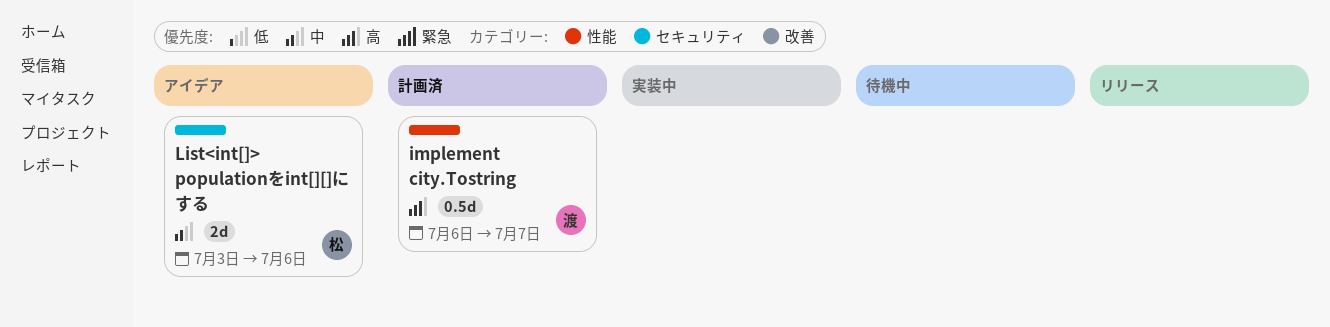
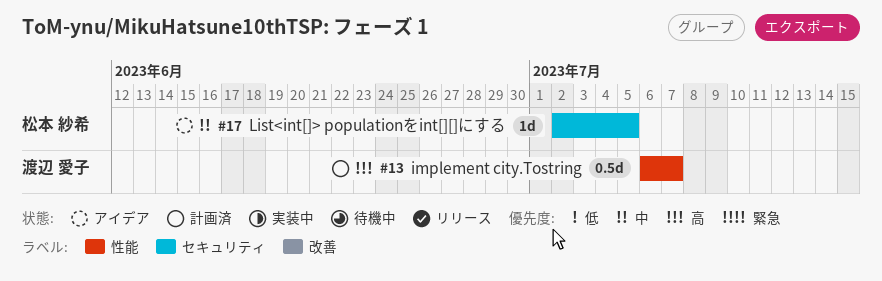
List<int[]> populationをint[][]にする, estimate: 2d -> 1d
List<int[]> populationをint[][]にする, start: Jul 3 -> Jul 2
List<int[]> populationをint[][]にする, due: Jul 6 -> Jul 5

